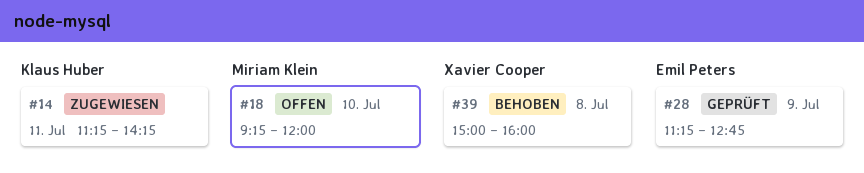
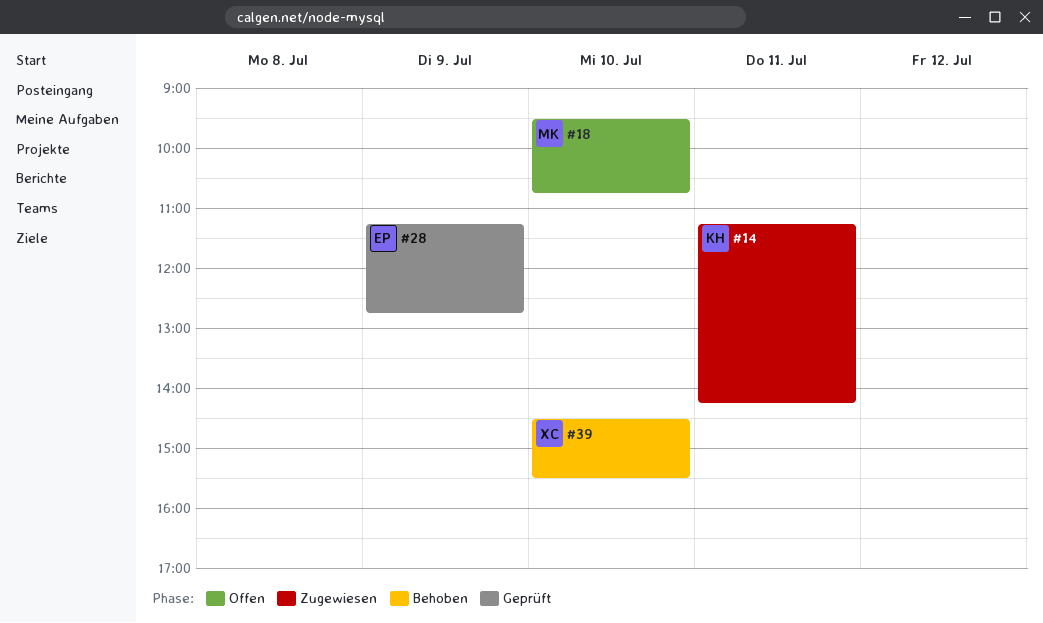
#18, begins: 09:15 -> 09:30
#18, ends: 12:00 -> 10:45
#39, day: Jul 8 -> Jul 10
#39, begins: 15:00 -> 14:30
#39, ends: 16:00 -> 15:30

